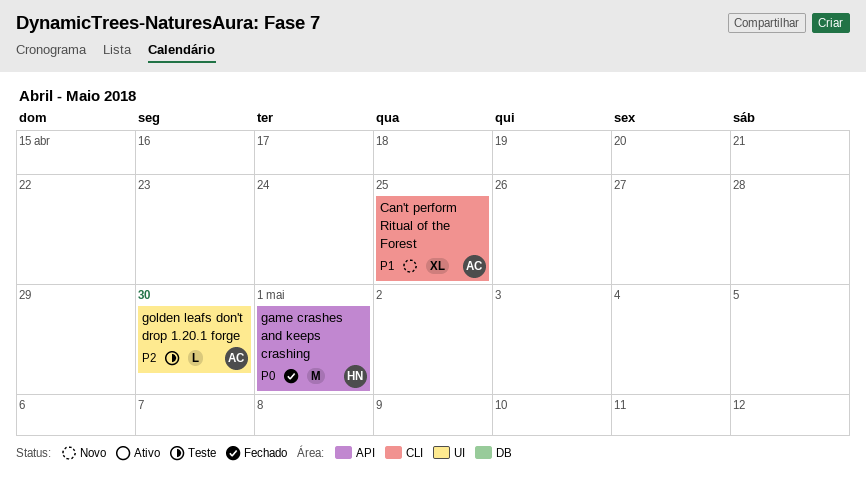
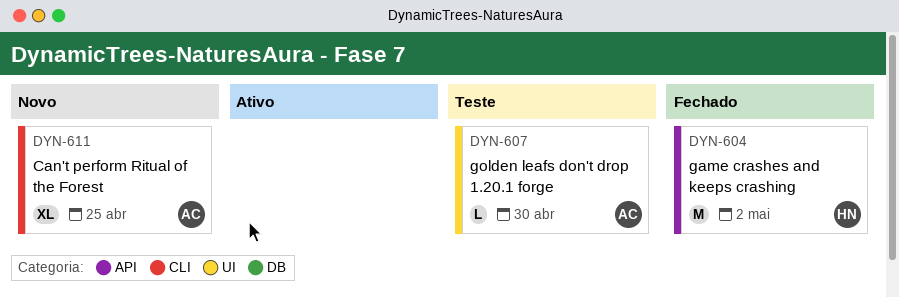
game crashes and keeps crashing, due: May 1 -> May 2

